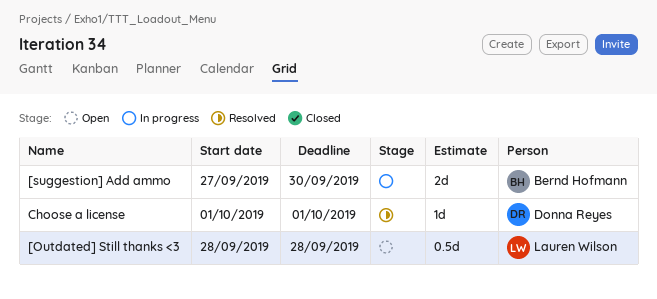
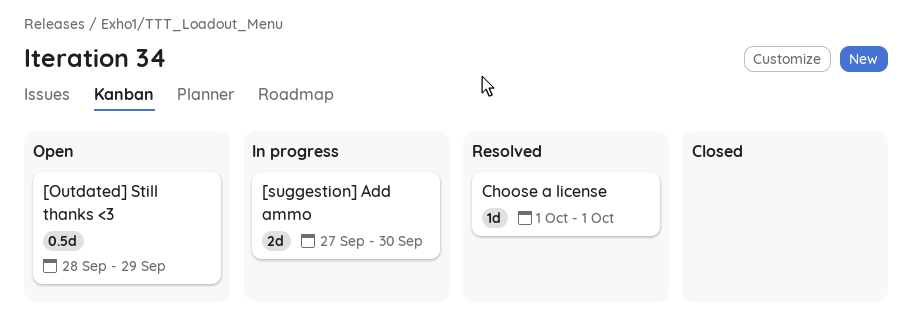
[Outdated] Still thanks <3, due: Sep 28 -> Sep 29

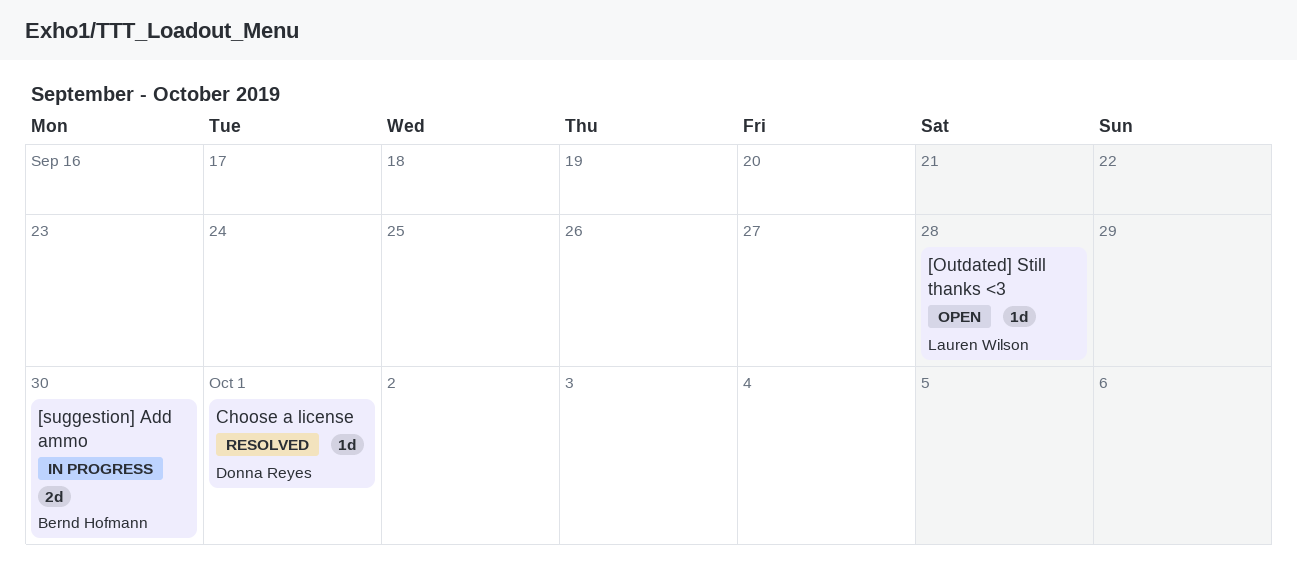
[Outdated] Still thanks <3, estimate: 0.5d -> 1d
[Outdated] Still thanks <3, due: Sep 29 -> Sep 28

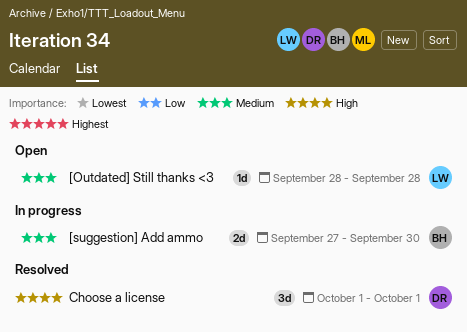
Choose a license, estimate: 1d -> 3d

